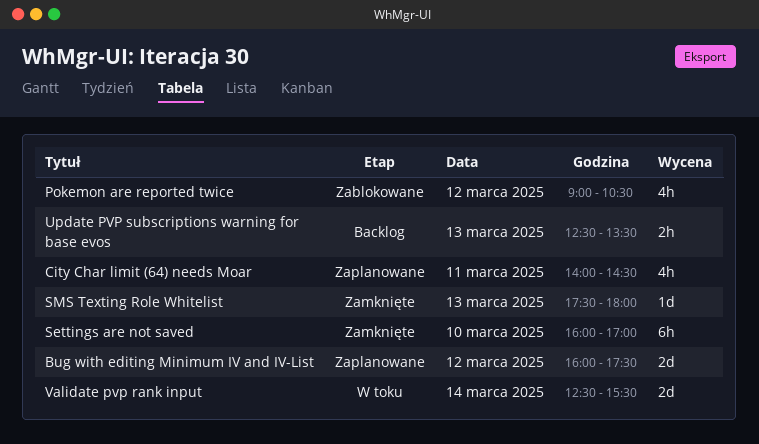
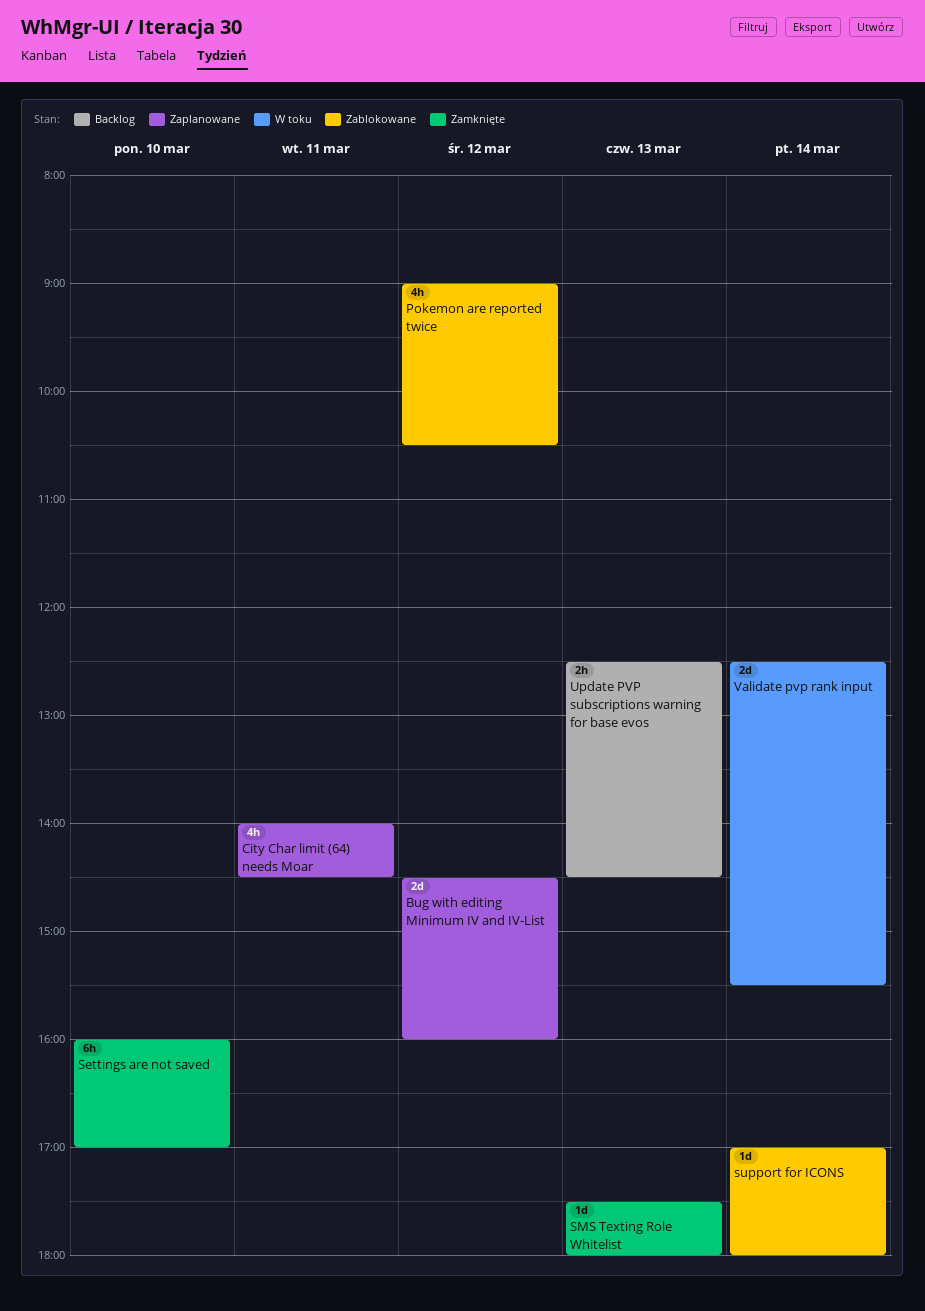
Bug with editing Minimum IV and IV-List, begins: 16:00 -> 14:30
Bug with editing Minimum IV and IV-List, ends: 17:30 -> 16:00
support for ICONS: none -> present
Update PVP subscriptions warning for base evos, ends: 13:30 -> 14:30

